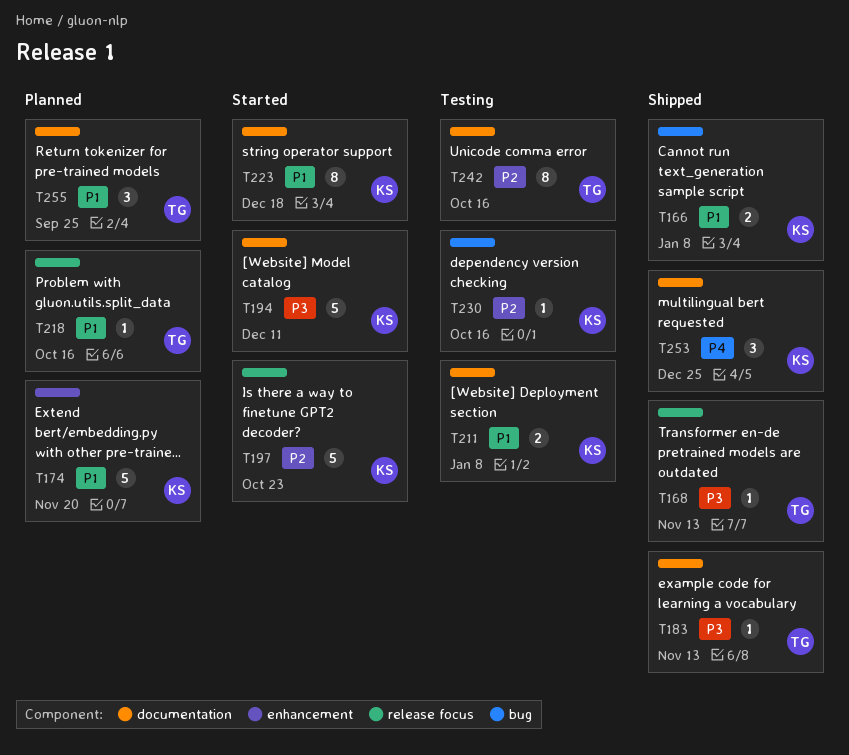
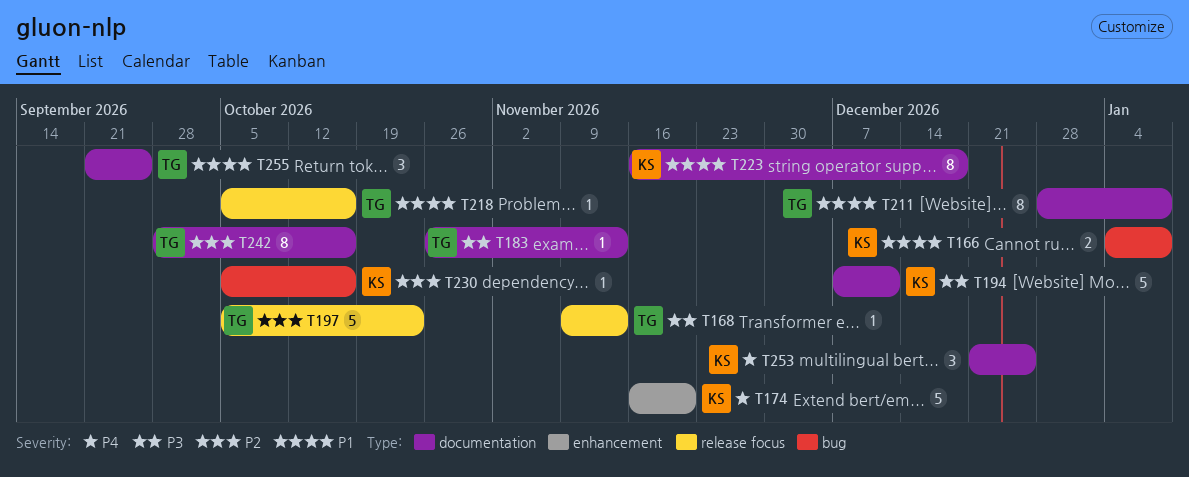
T174, priority: P1 -> P4
T197, owner: KS -> TG
T211, owner: KS -> TG
T211, estimate: 2 -> 8

